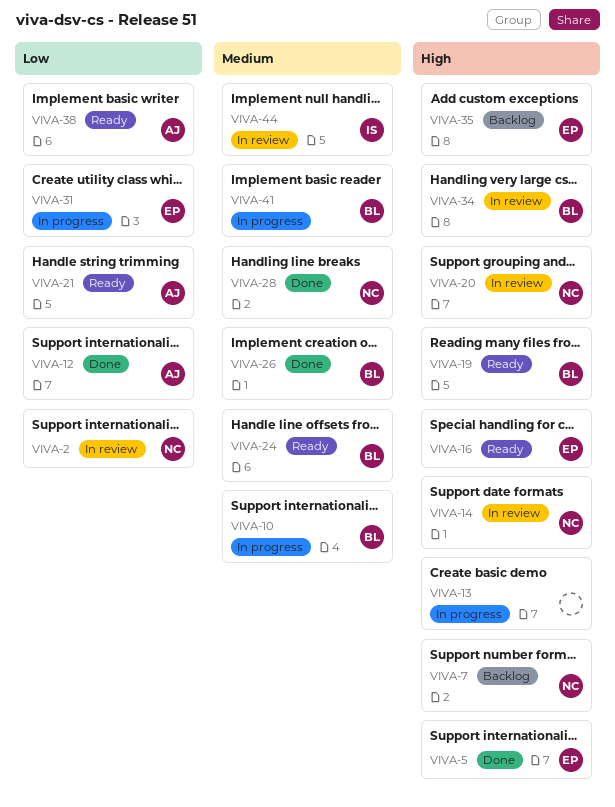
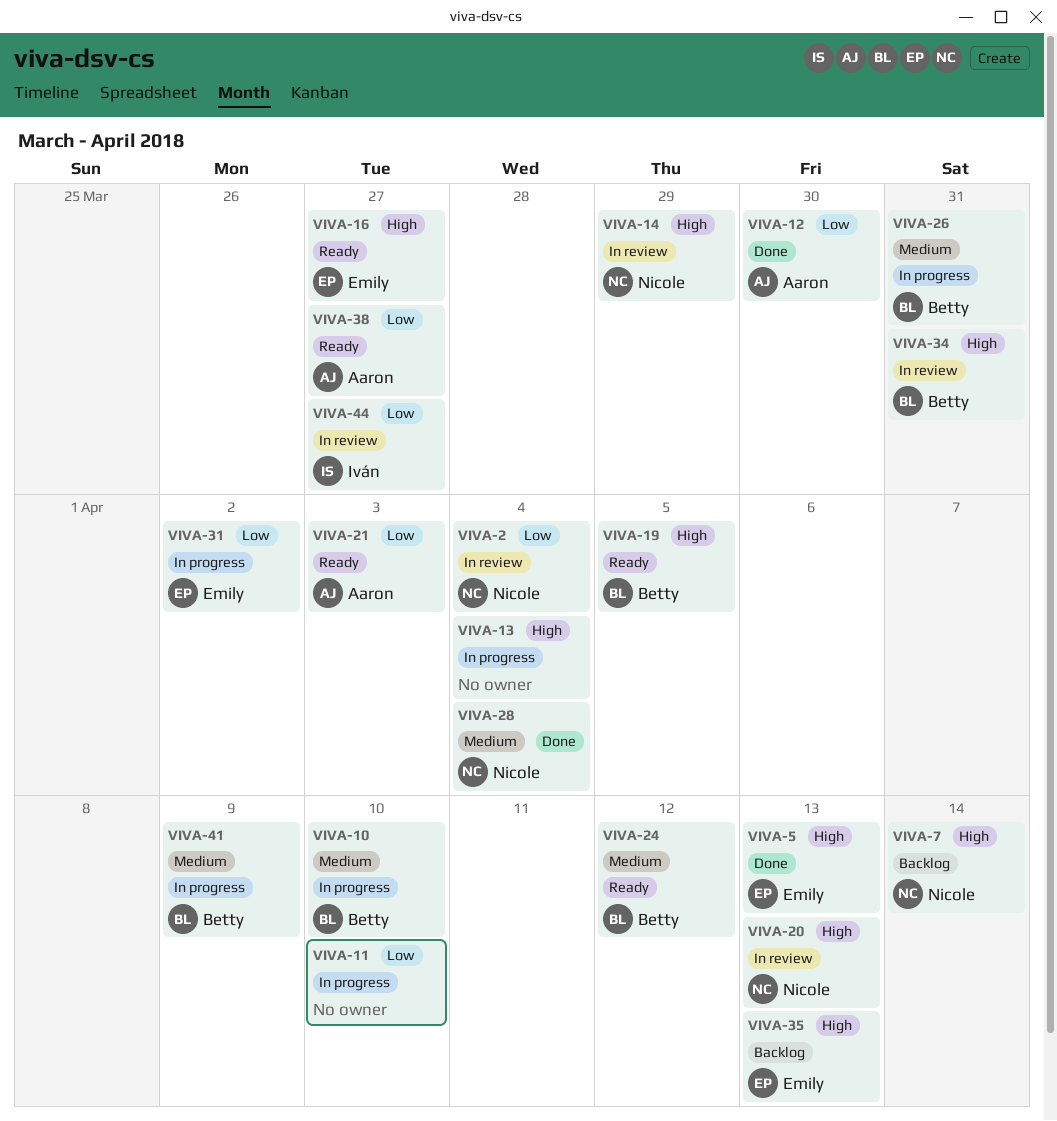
VIVA-11: none -> present
VIVA-26, status: Done -> In progress
VIVA-44, priority: Medium -> Low

